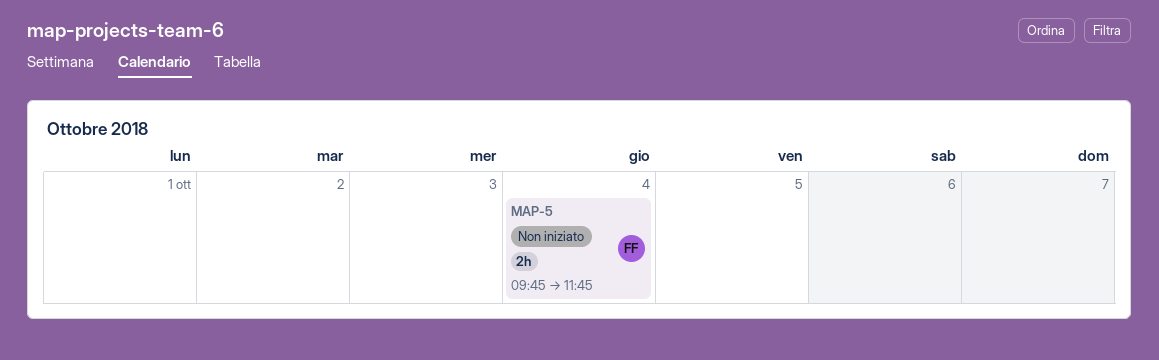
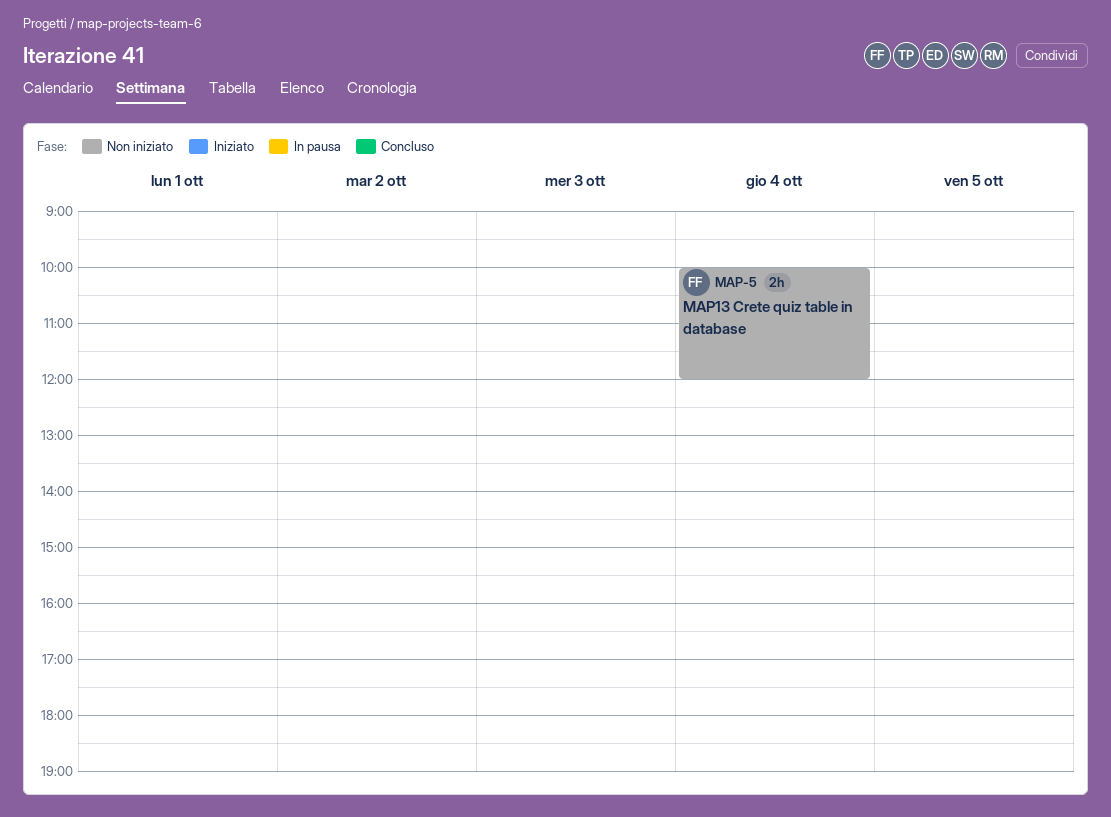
MAP-5, begins: 09:45 -> 10:00
MAP-5, ends: 11:45 -> 12:00

